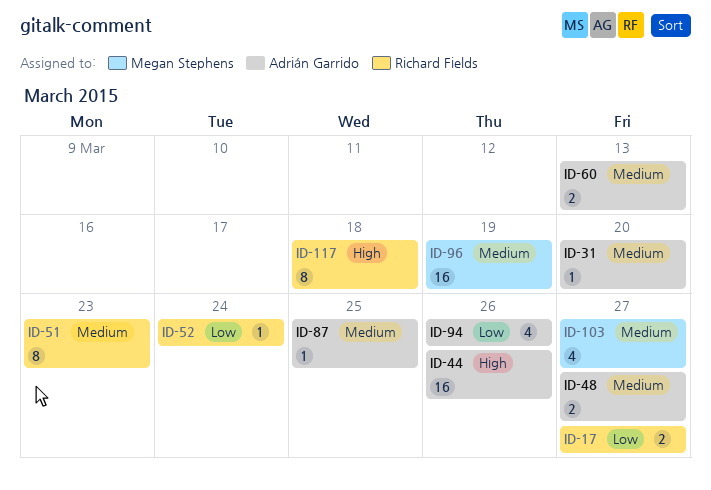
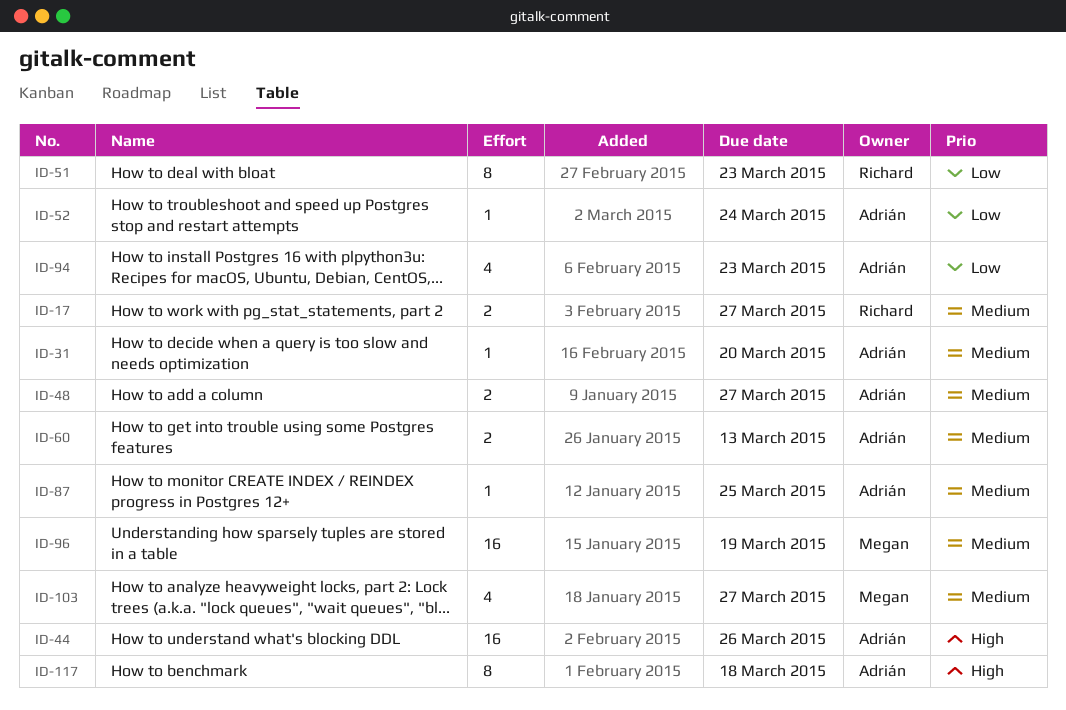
ID-17, priority: Low -> Medium
ID-51, priority: Medium -> Low
ID-52, owner: Richard Fields -> Adrián Garrido
ID-94, due: Mar 26 -> Mar 23
ID-117, owner: Richard Fields -> Adrián Garrido

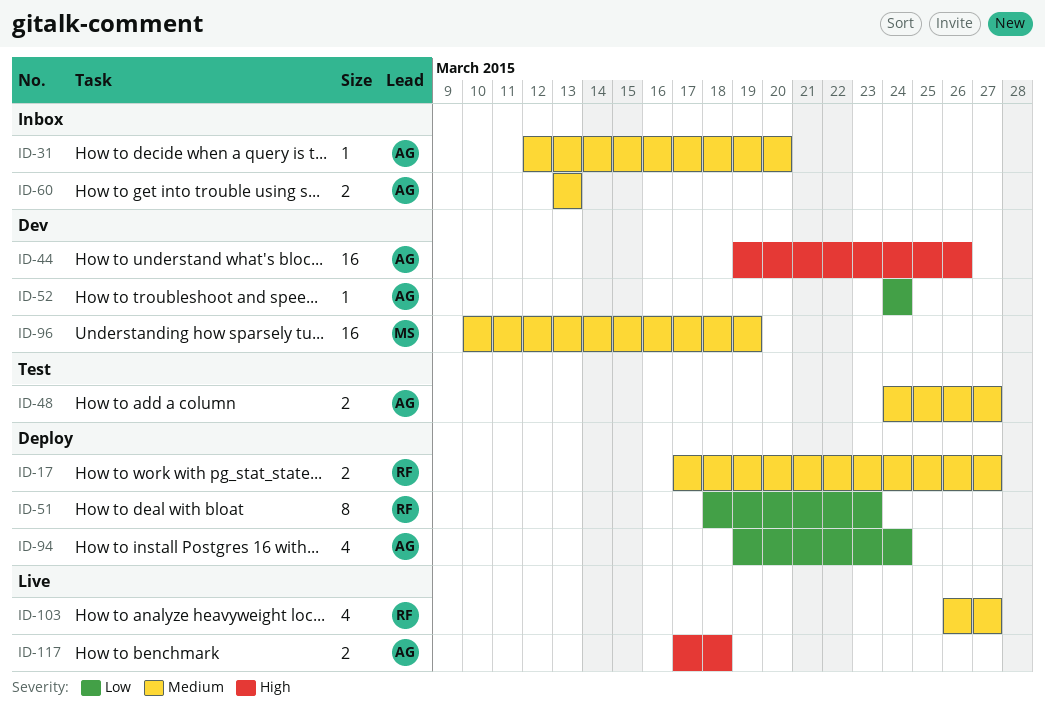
ID-87: present -> none
ID-94, due: Mar 23 -> Mar 24
ID-103, owner: Megan -> Richard
ID-117, estimate: 8 -> 2

